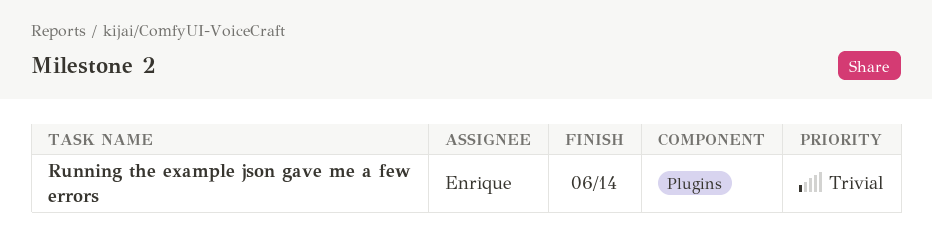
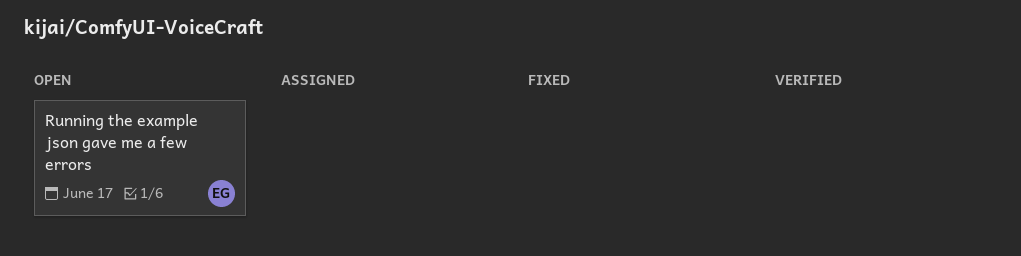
Running the example json gave me a few errors, due: Jun 14 -> Jun 17

